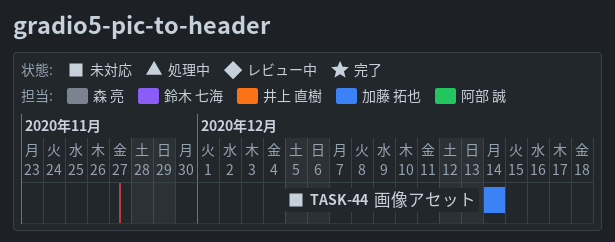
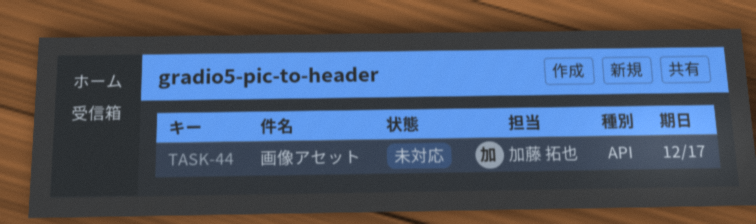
TASK-44, due: Dec 14 -> Dec 17

